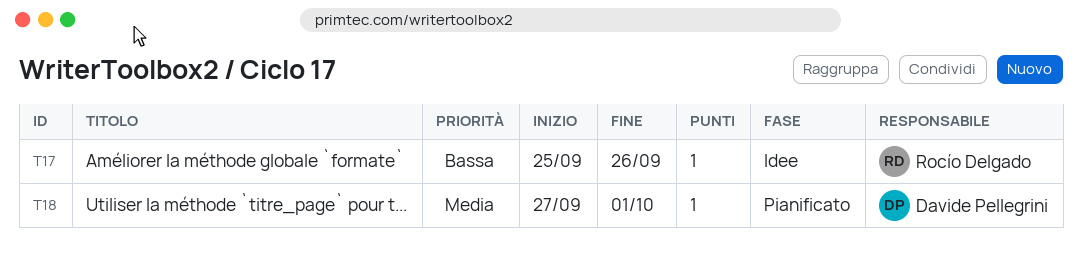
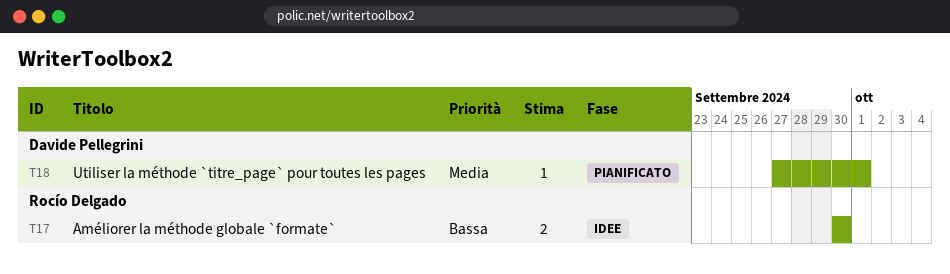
T17, estimate: 1 -> 2
T17, start: Sep 25 -> Sep 30
T17, due: Sep 26 -> Sep 30

